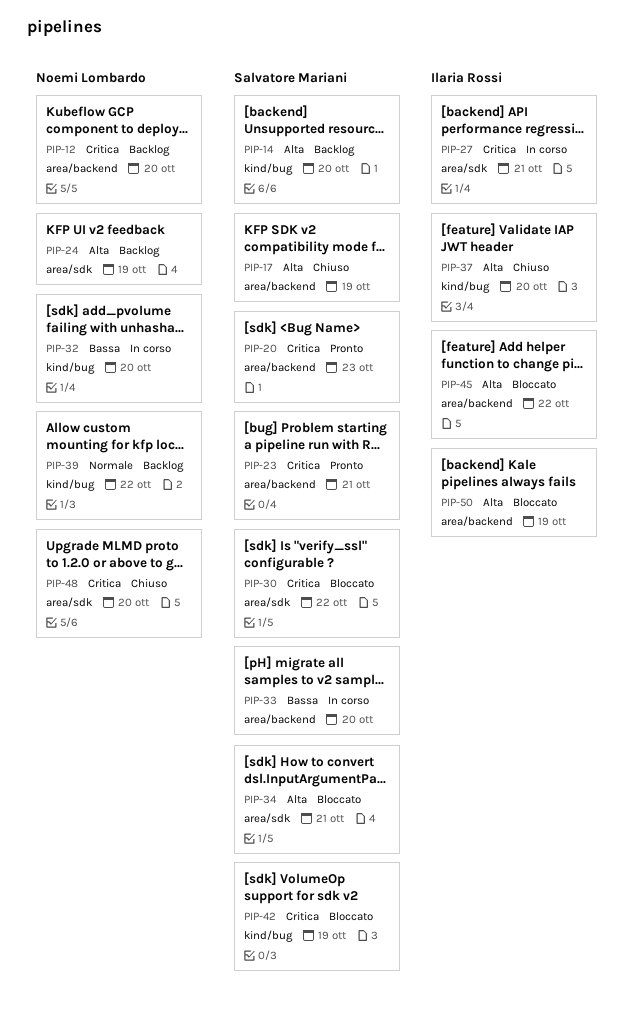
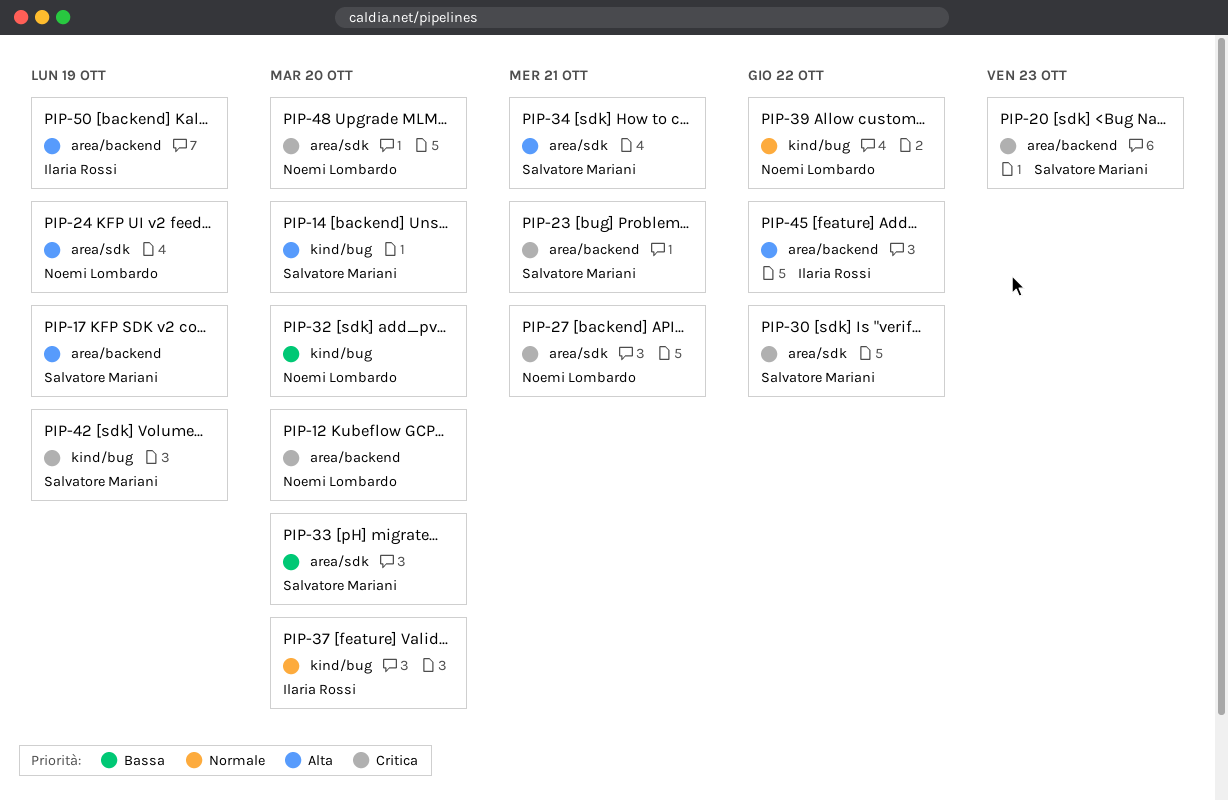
PIP-27, owner: Ilaria Rossi -> Noemi Lombardo
PIP-33, label: area/backend -> area/sdk
PIP-37, priority: Alta -> Normale

